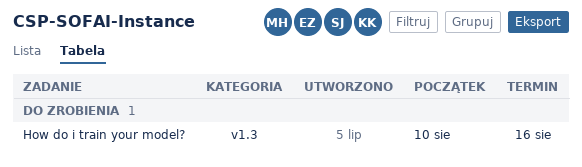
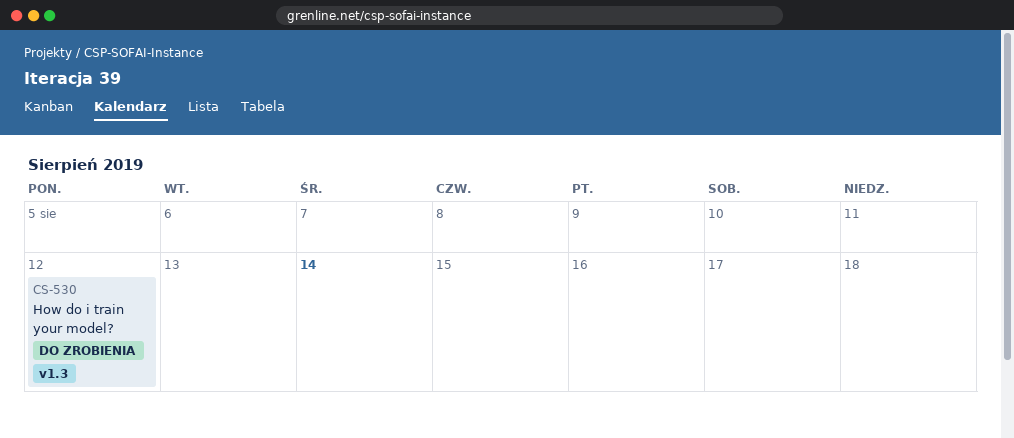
How do i train your model?, due: Aug 16 -> Aug 12

